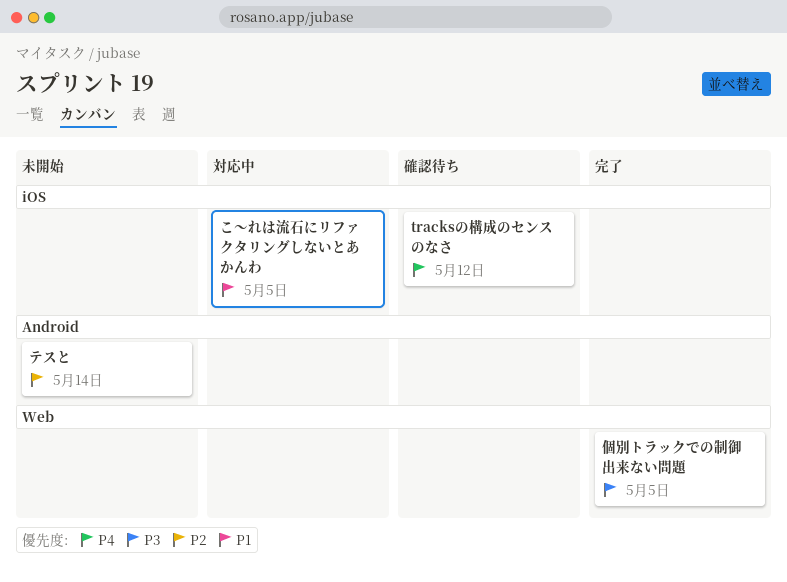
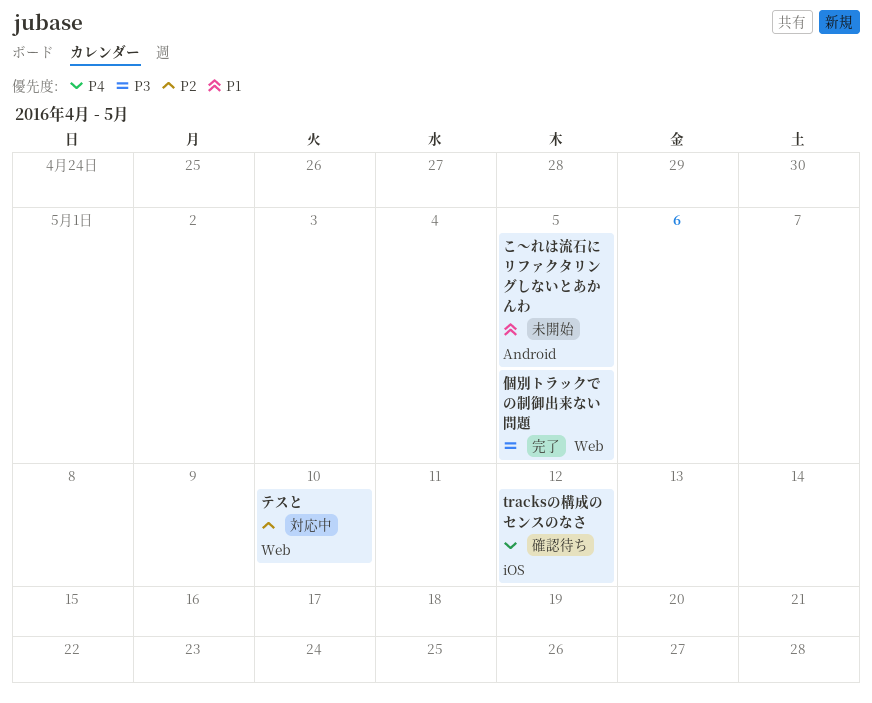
こ〜れは流石にリファクタリングしないとあかんわ, status: 対応中 -> 未開始
こ〜れは流石にリファクタリングしないとあかんわ, label: iOS -> Android
テスと, status: 未開始 -> 対応中
テスと, label: Android -> Web
テスと, due: May 14 -> May 10

